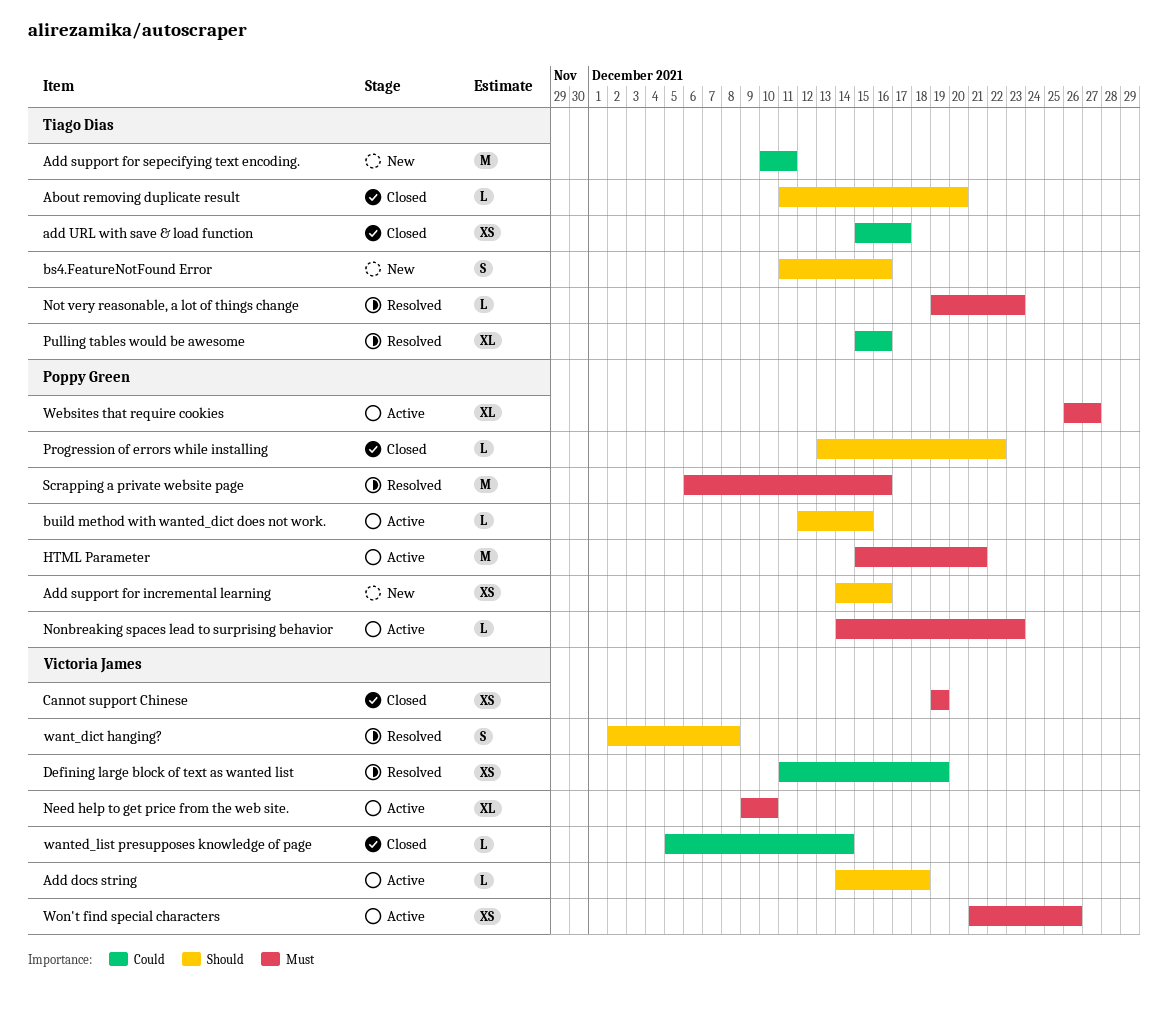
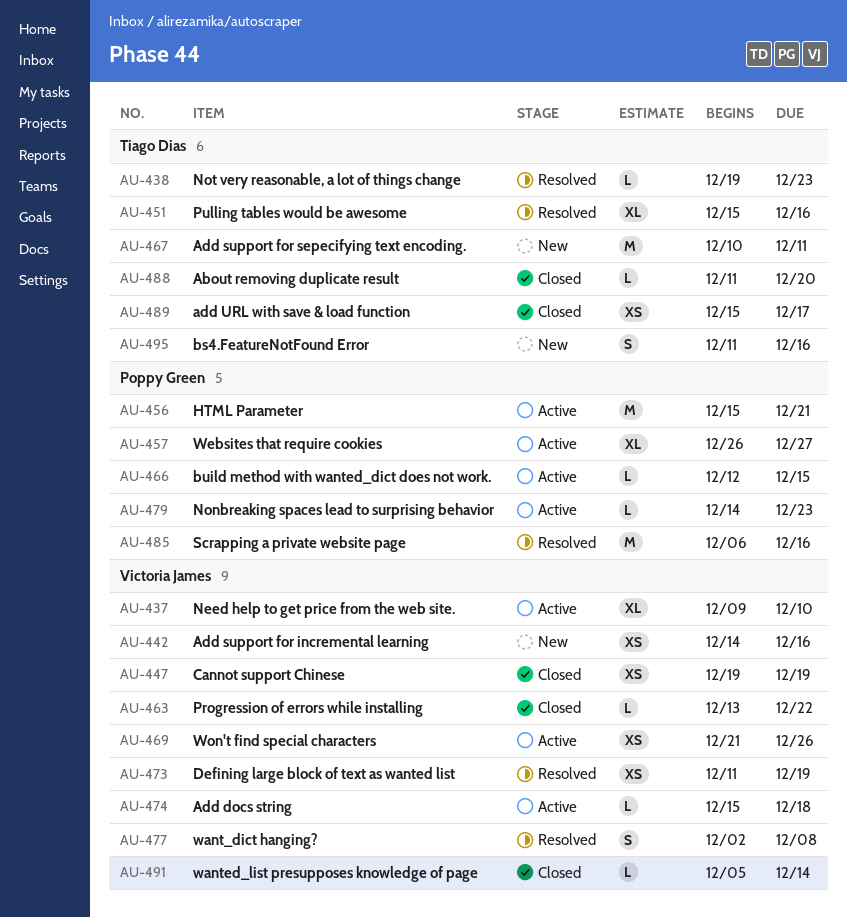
Add docs string, start: Dec 14 -> Dec 15
Add support for incremental learning, owner: Poppy Green -> Victoria James
Progression of errors while installing, owner: Poppy Green -> Victoria James

